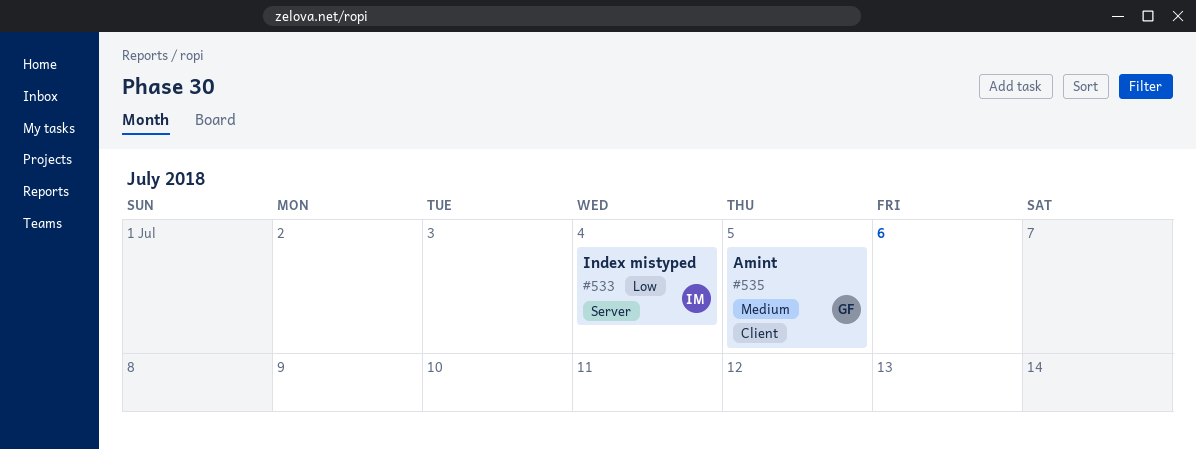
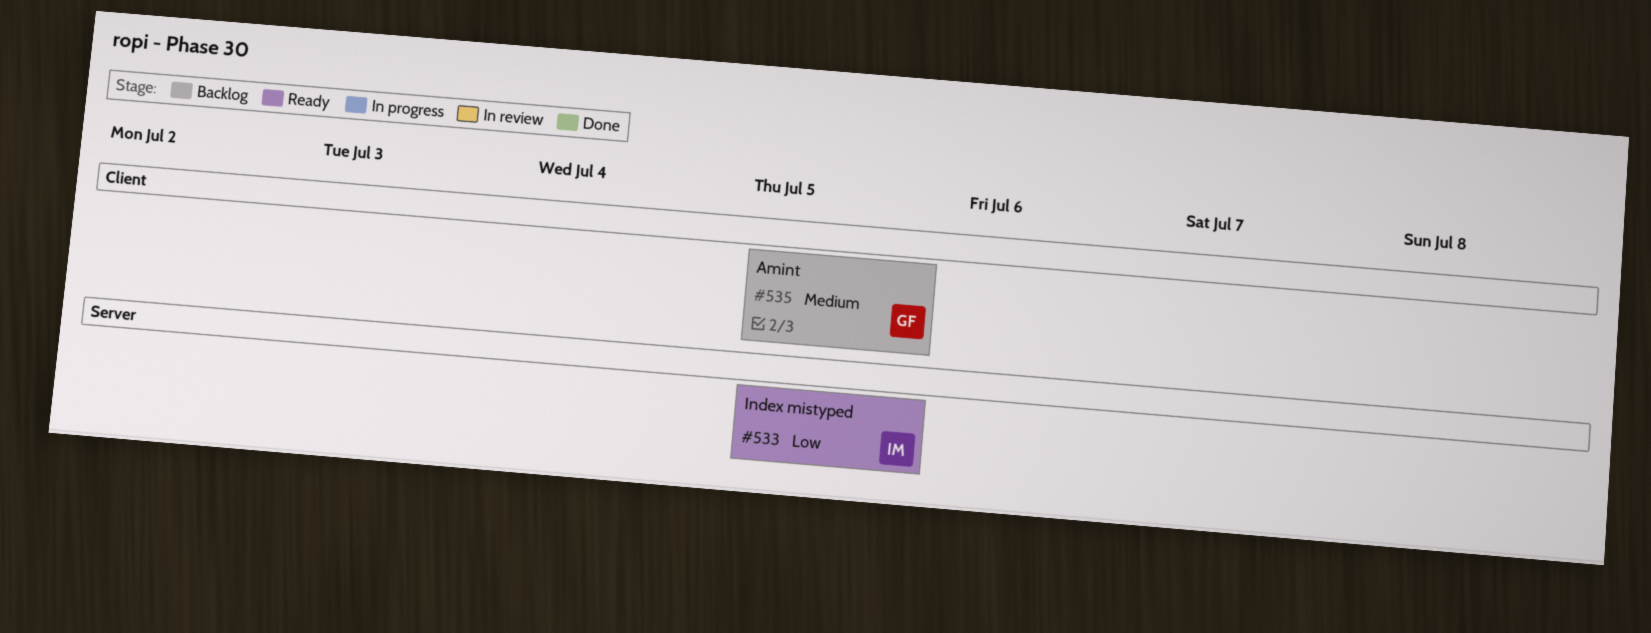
#533, due: Jul 4 -> Jul 5

